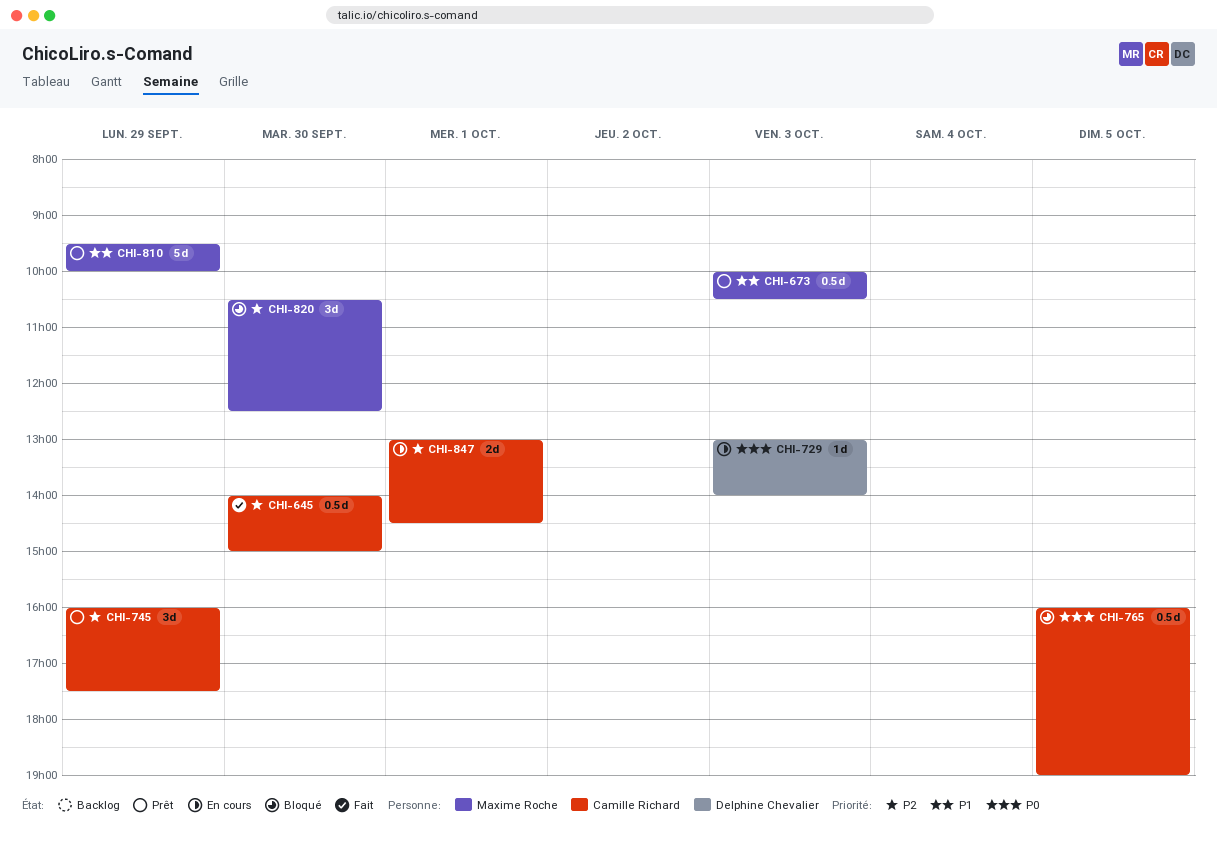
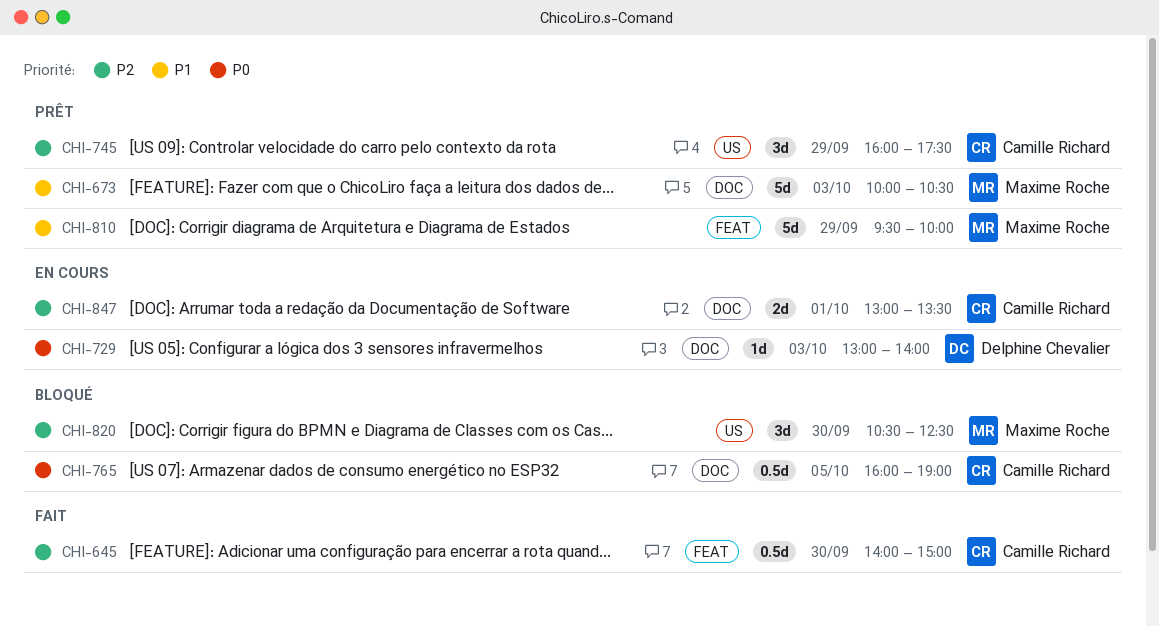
CHI-673, estimate: 0.5d -> 5d
CHI-847, ends: 14:30 -> 13:30

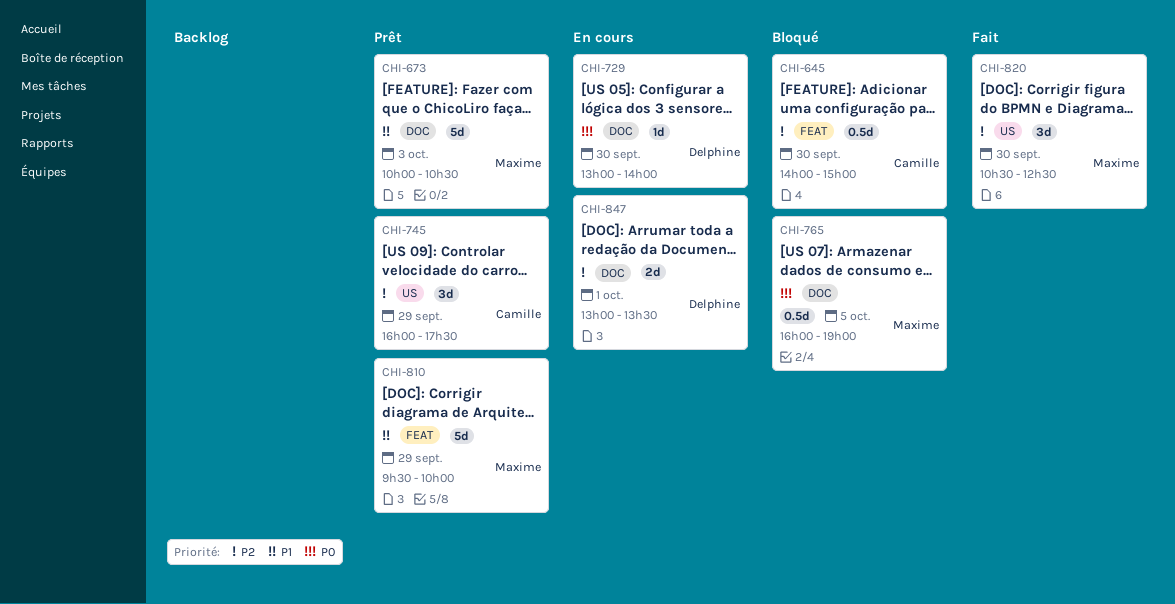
CHI-645, status: Fait -> Bloqué
CHI-729, day: Oct 3 -> Sep 30
CHI-765, owner: Camille Richard -> Maxime Roche
CHI-820, status: Bloqué -> Fait
CHI-847, owner: Camille Richard -> Delphine Chevalier

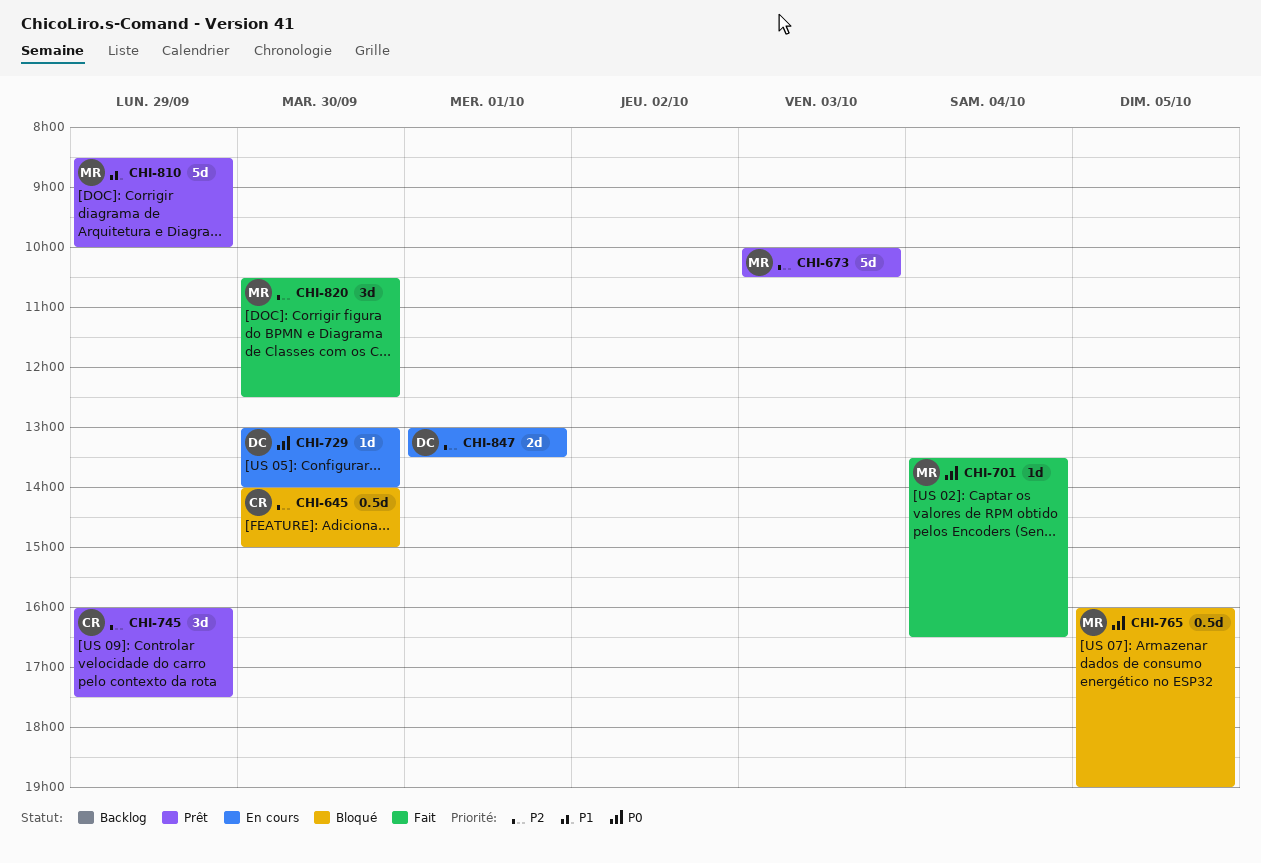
CHI-673, priority: P1 -> P2
CHI-701: none -> present
CHI-810, begins: 09:30 -> 08:30

